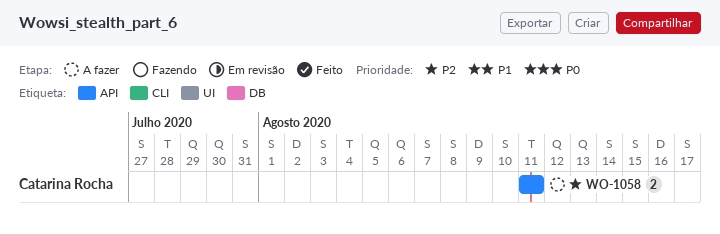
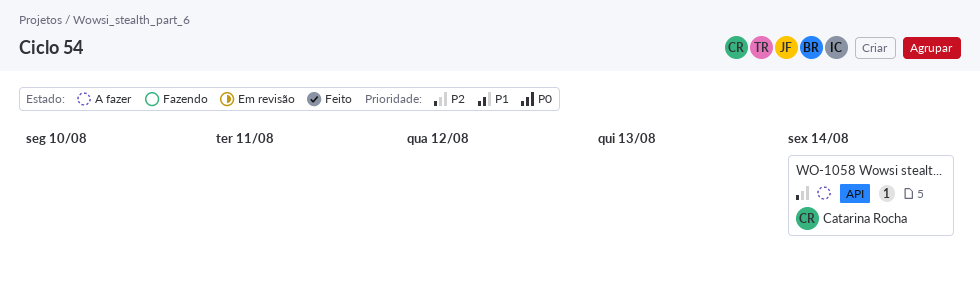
WO-1058, estimate: 2 -> 1
WO-1058, due: Aug 11 -> Aug 14

